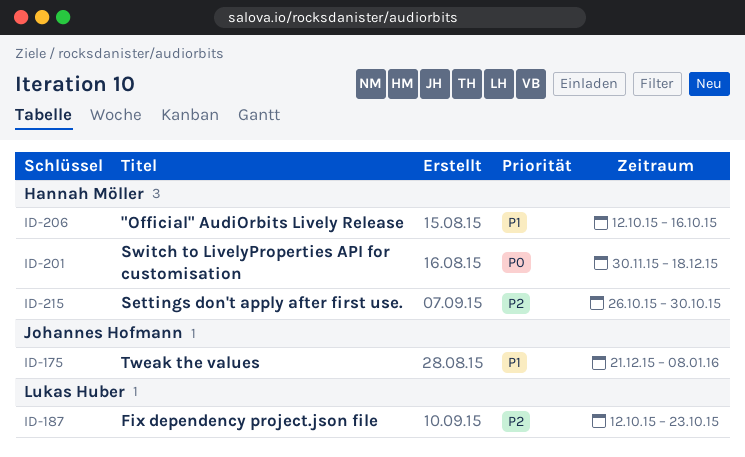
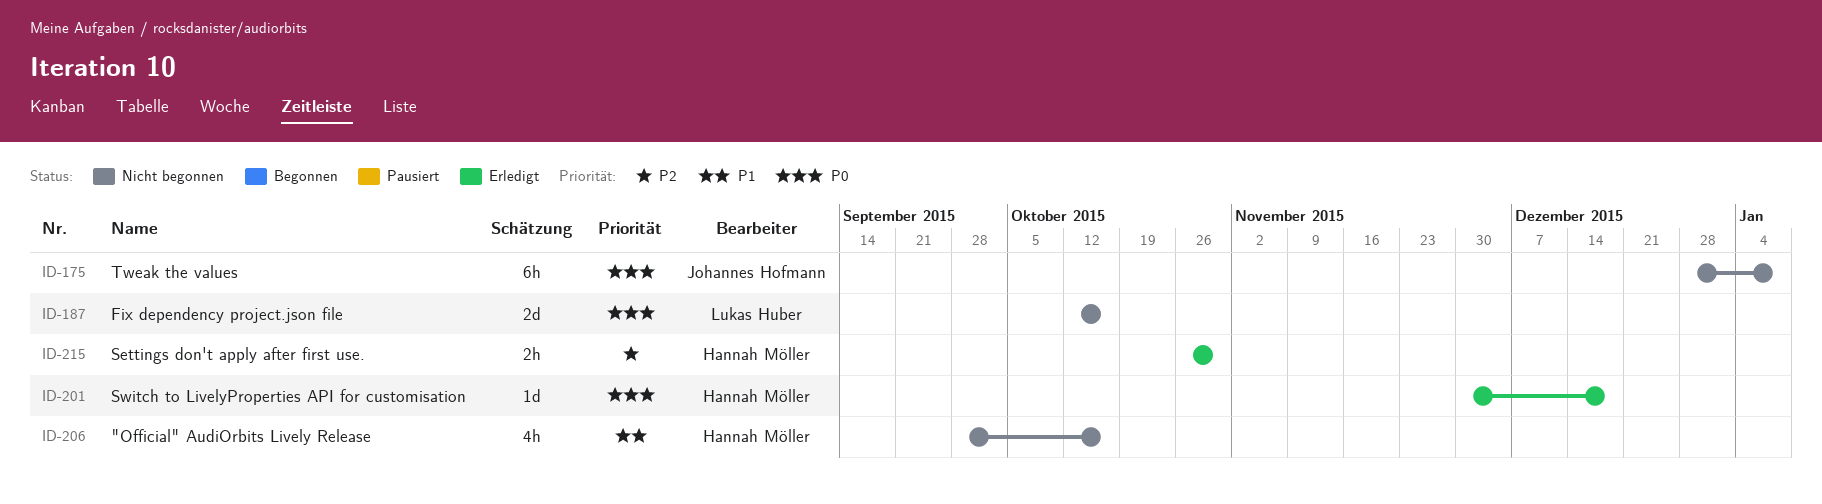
ID-175, priority: P1 -> P0
ID-175, start: Dec 21 -> Dec 28
ID-187, priority: P2 -> P0
ID-187, due: Oct 23 -> Oct 16
ID-206, start: Oct 12 -> Sep 28

